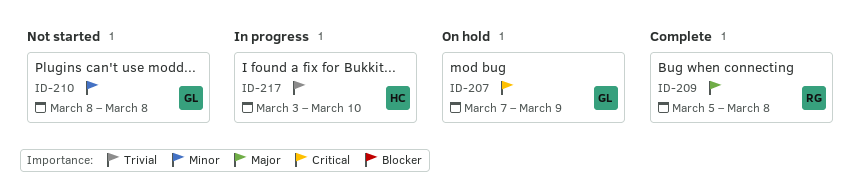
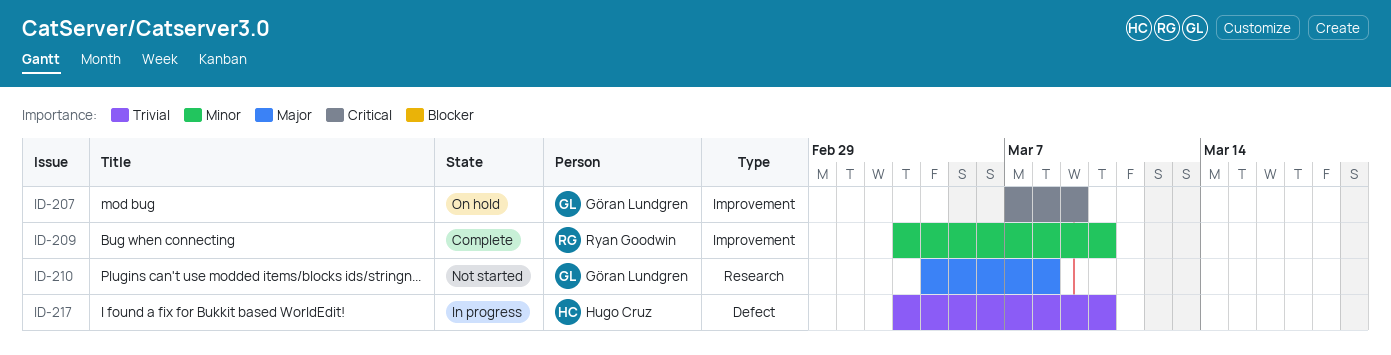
ID-209, priority: Major -> Minor
ID-209, start: Mar 5 -> Mar 3
ID-209, due: Mar 8 -> Mar 10
ID-210, priority: Minor -> Major
ID-210, start: Mar 8 -> Mar 4

